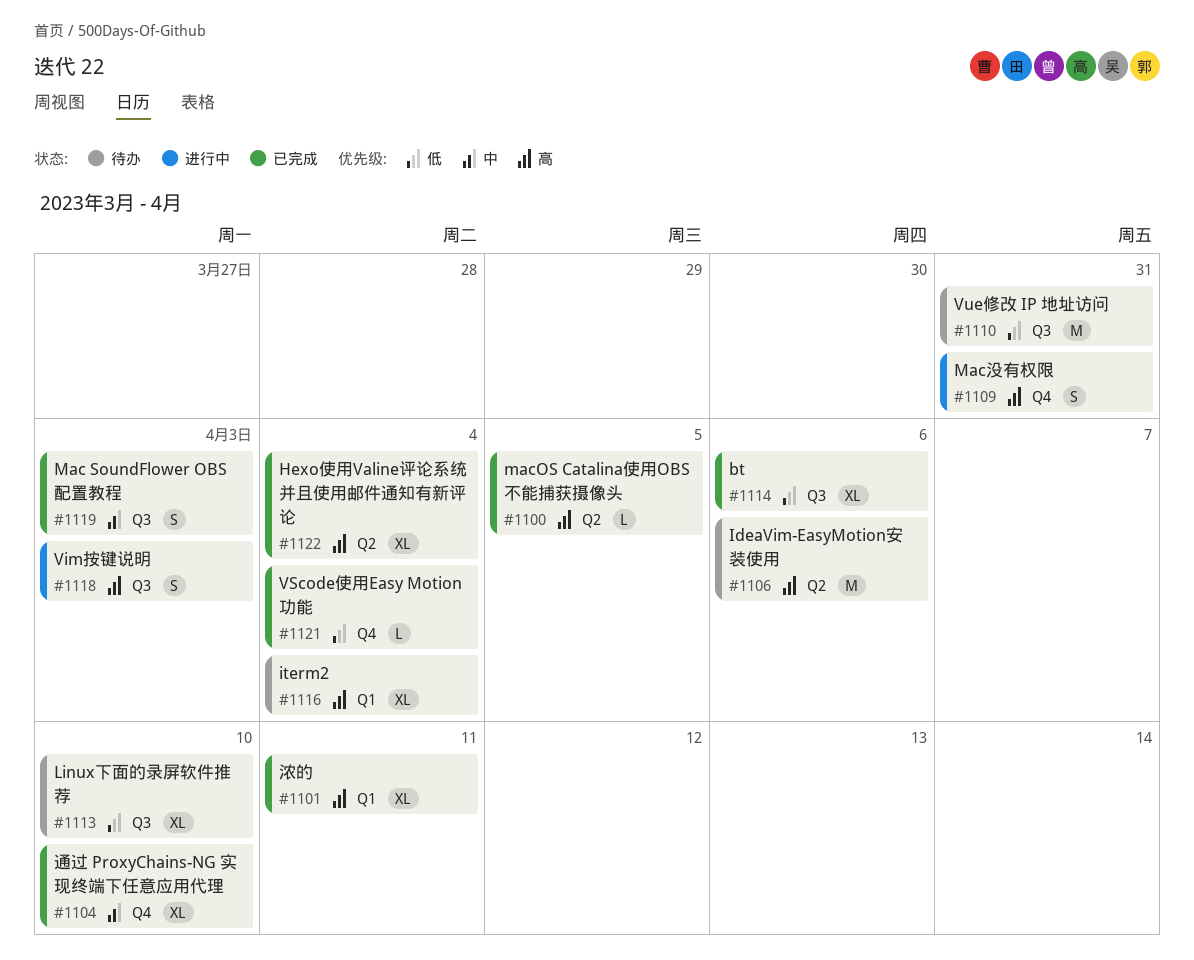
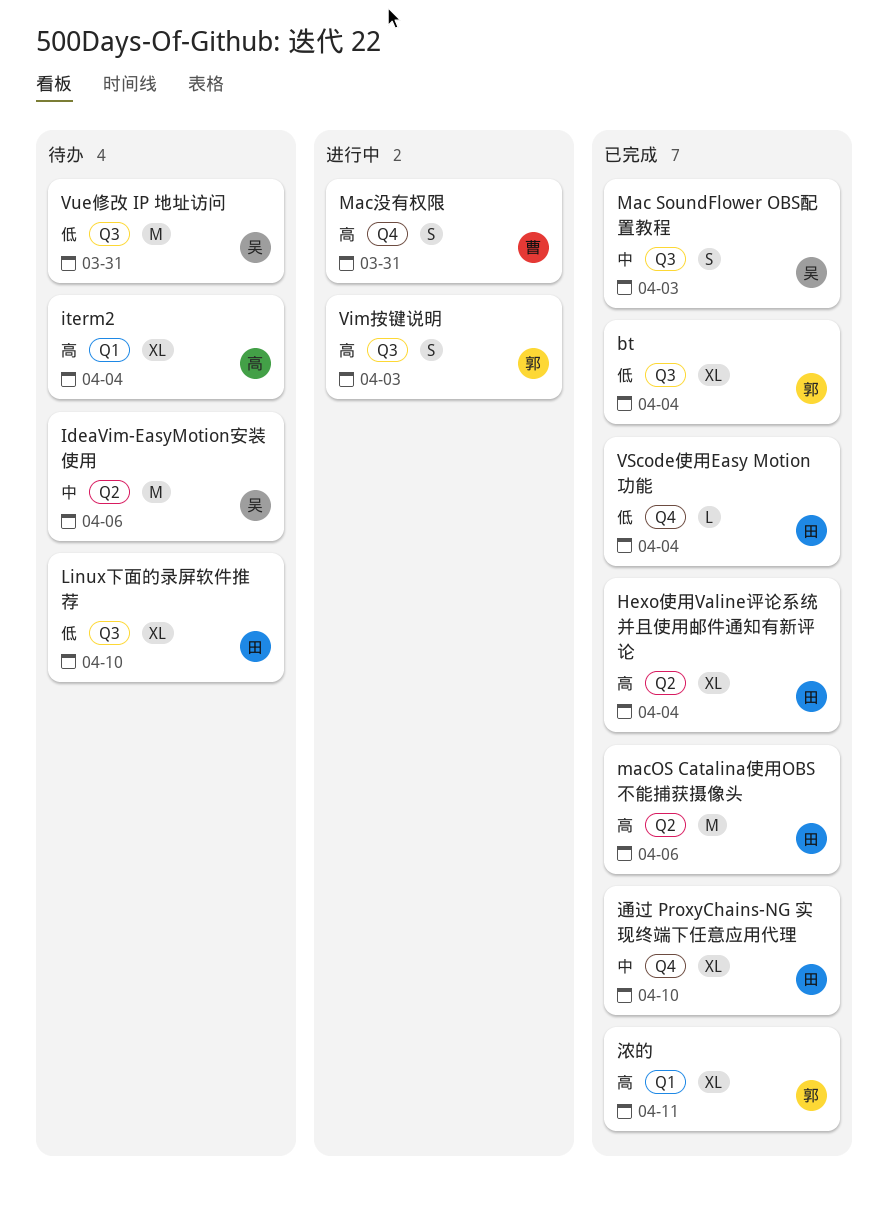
bt, due: Apr 6 -> Apr 4
IdeaVim-EasyMotion安装使用, priority: 高 -> 中
macOS Catalina使用OBS不能捕获摄像头, estimate: L -> M
macOS Catalina使用OBS不能捕获摄像头, due: Apr 5 -> Apr 6

